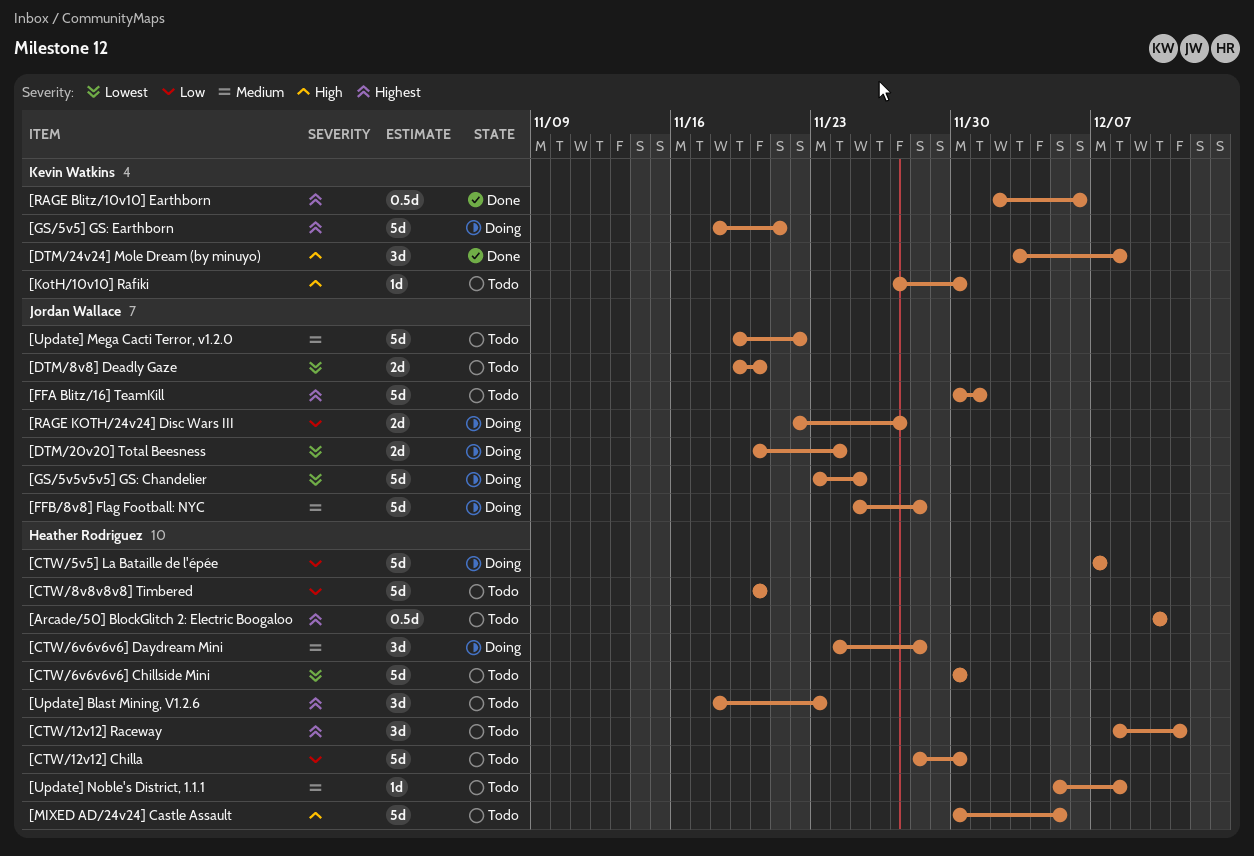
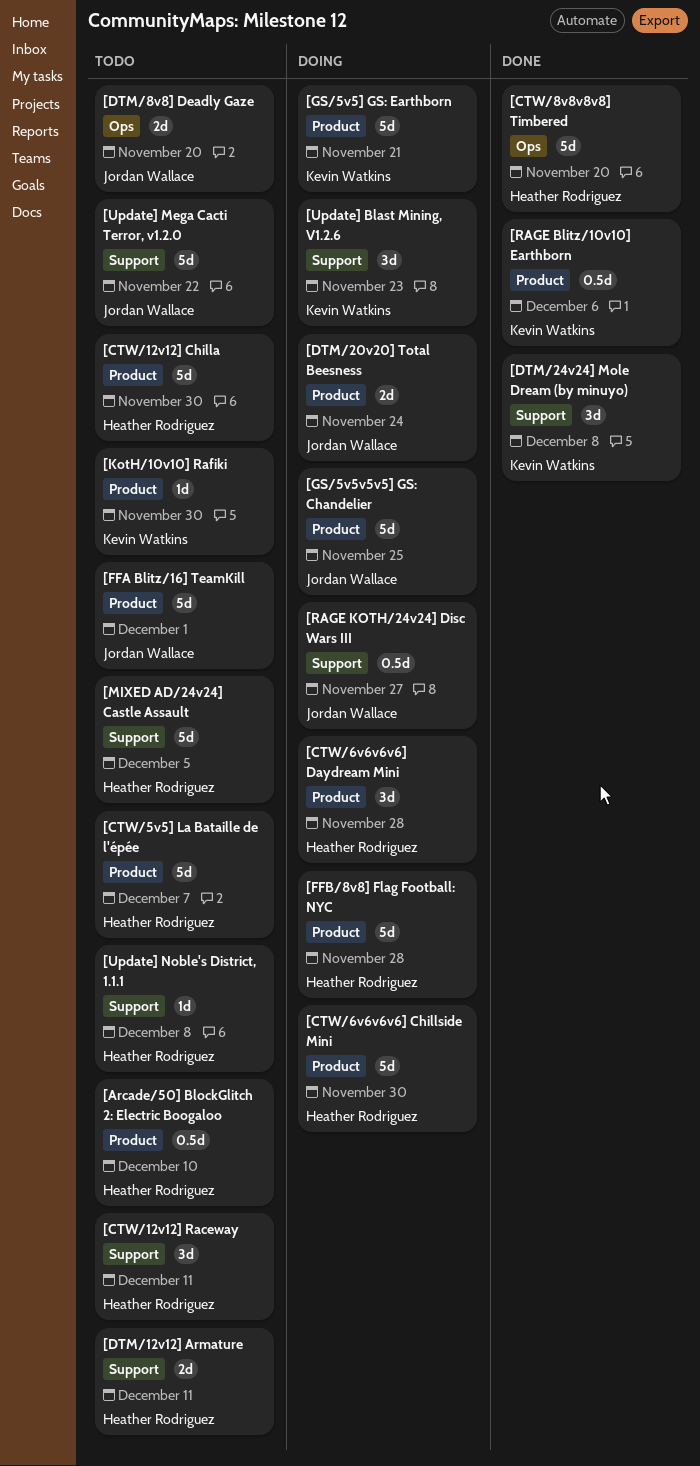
[CTW/5v5] La Bataille de l'épée, status: Doing -> Todo
[CTW/6v6v6v6] Chillside Mini, status: Todo -> Doing
[CTW/8v8v8v8] Timbered, status: Todo -> Done
[DTM/12v12] Armature: none -> present
[FFB/8v8] Flag Football: NYC, owner: Jordan Wallace -> Heather Rodriguez
[RAGE KOTH/24v24] Disc Wars III, estimate: 2d -> 0.5d
[Update] Blast Mining, V1.2.6, status: Todo -> Doing
[Update] Blast Mining, V1.2.6, owner: Heather Rodriguez -> Kevin Watkins

